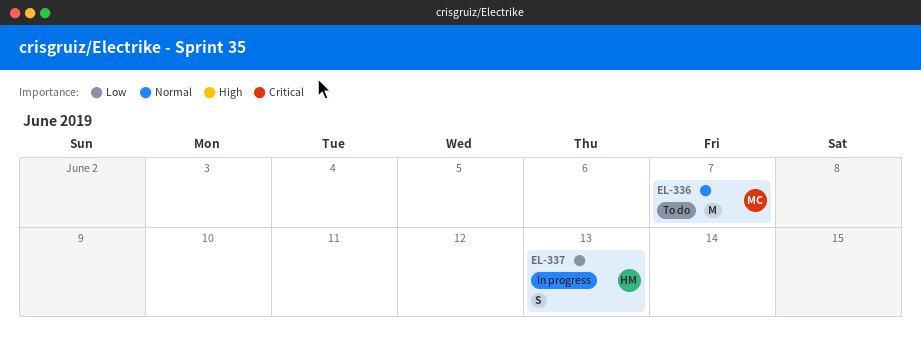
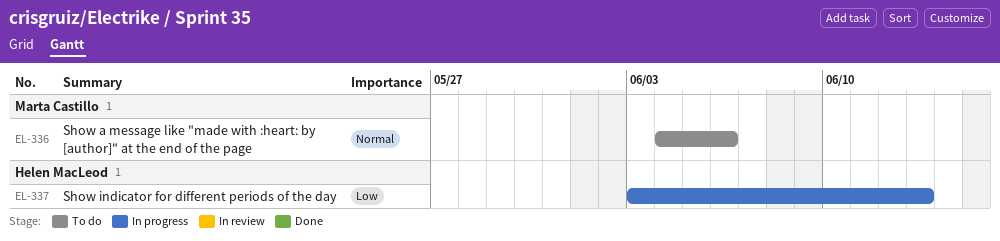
EL-336, due: Jun 7 -> Jun 6

